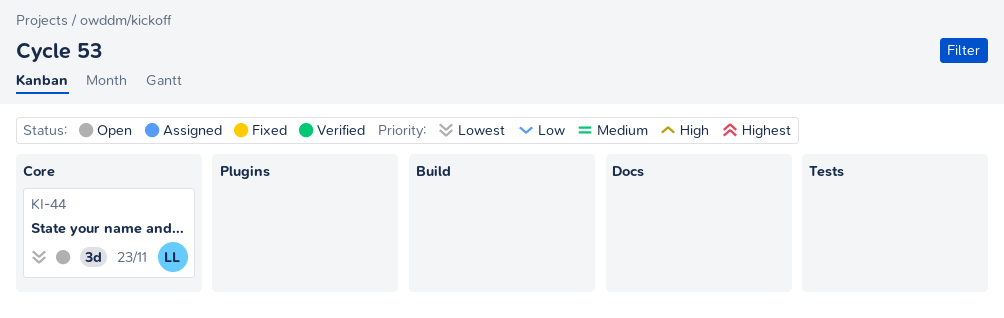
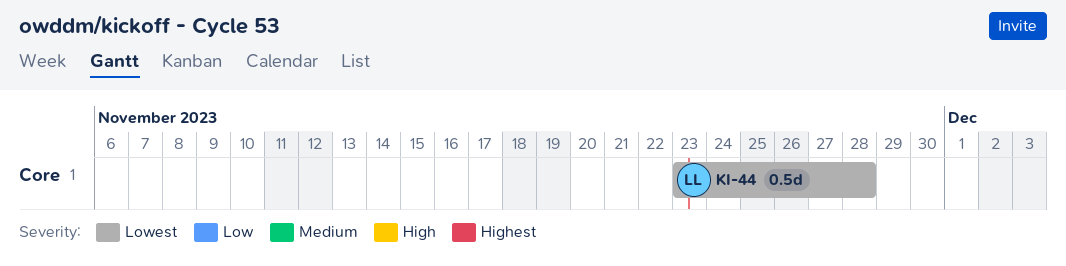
KI-44, estimate: 3d -> 0.5d
KI-44, due: Nov 23 -> Nov 28

